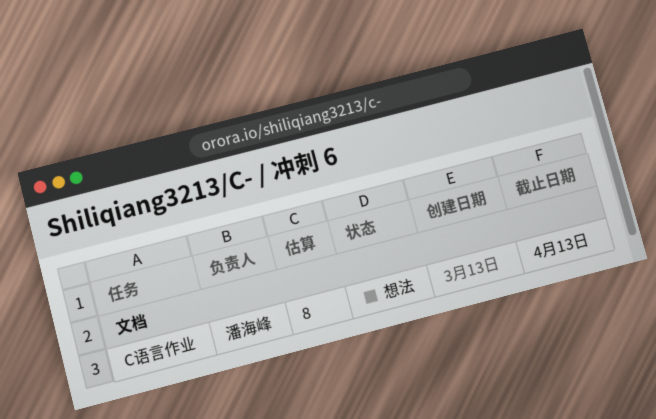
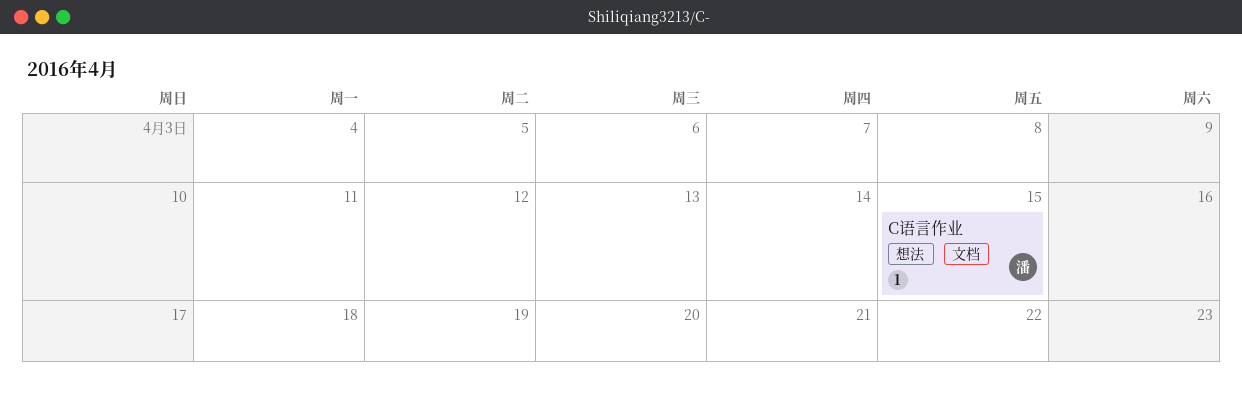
C语言作业, estimate: 8 -> 1
C语言作业, due: Apr 13 -> Apr 15

